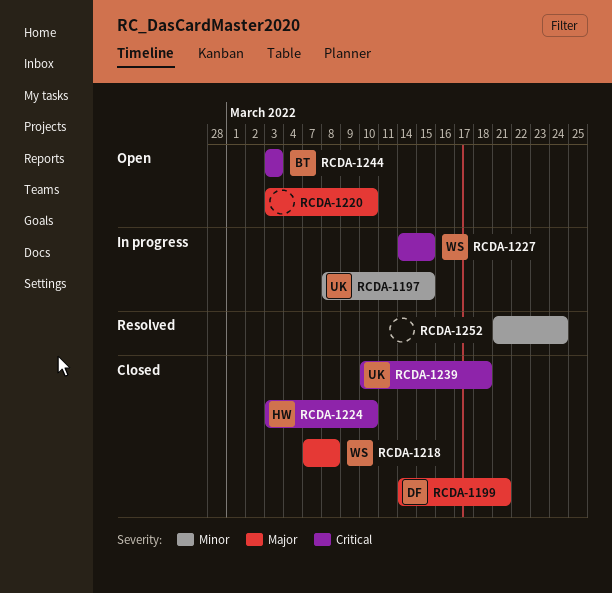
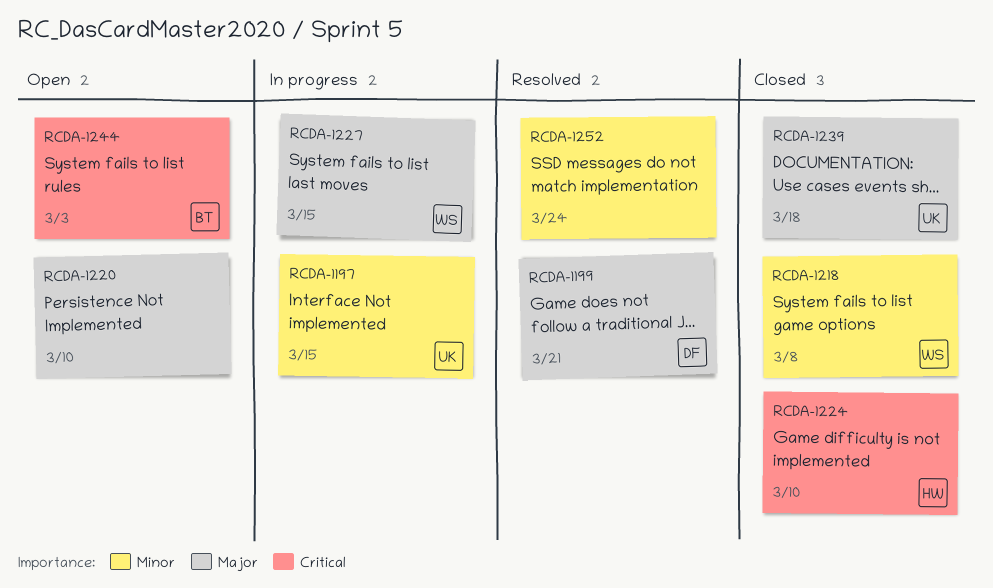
RCDA-1199, status: Closed -> Resolved
RCDA-1218, priority: Major -> Minor
RCDA-1227, priority: Critical -> Major
RCDA-1239, priority: Critical -> Major

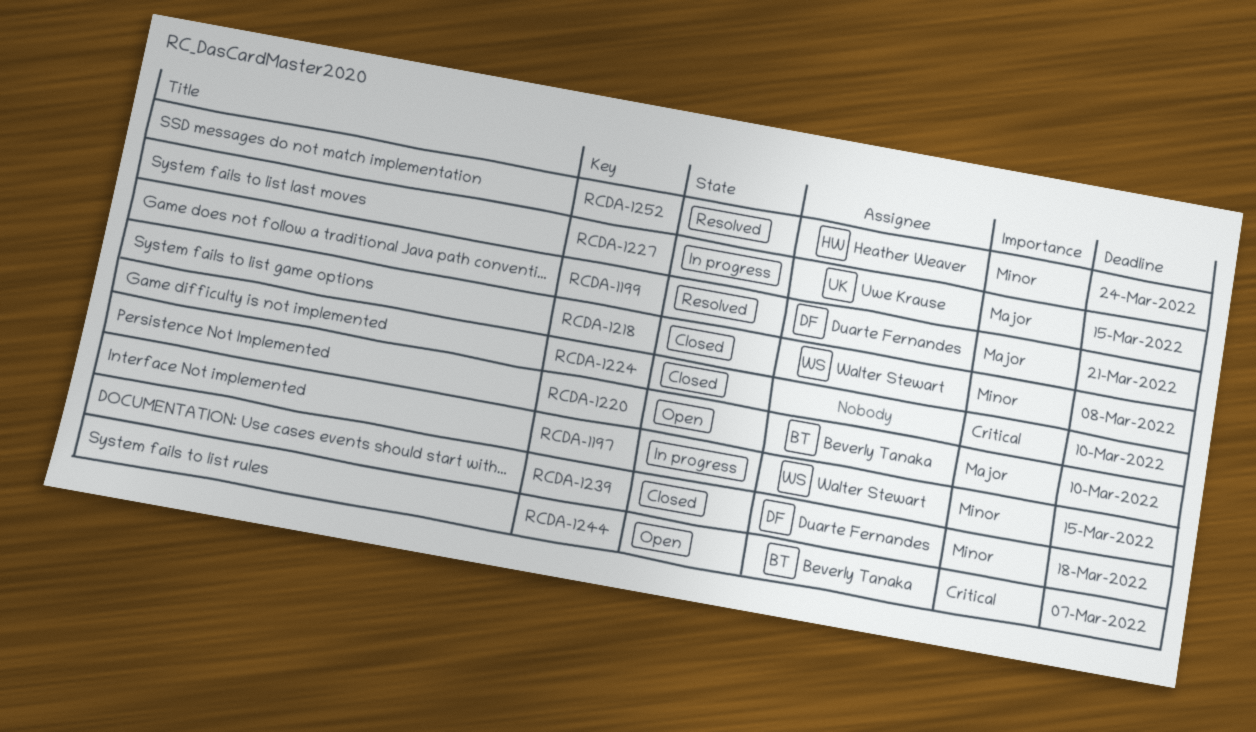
RCDA-1197, owner: Uwe Krause -> Walter Stewart
RCDA-1220, owner: none -> Beverly Tanaka
RCDA-1224, owner: Heather Weaver -> none
RCDA-1227, owner: Walter Stewart -> Uwe Krause
RCDA-1239, owner: Uwe Krause -> Duarte Fernandes
RCDA-1239, priority: Major -> Minor
RCDA-1244, due: Mar 3 -> Mar 7
RCDA-1252, owner: none -> Heather Weaver

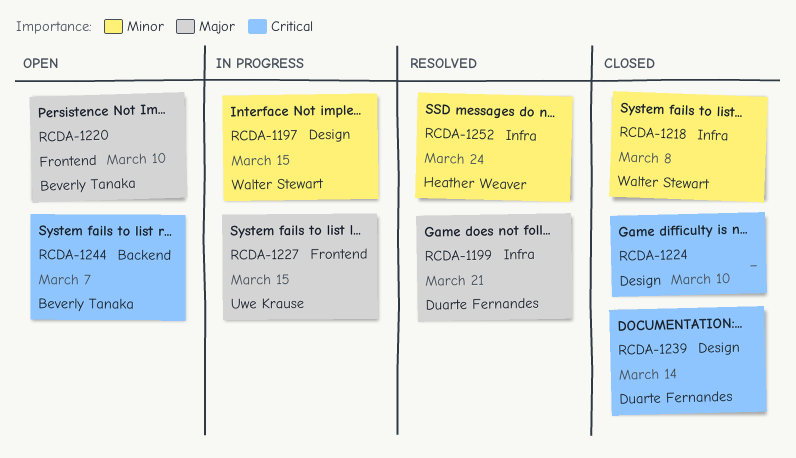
RCDA-1239, priority: Minor -> Critical
RCDA-1239, due: Mar 18 -> Mar 14

